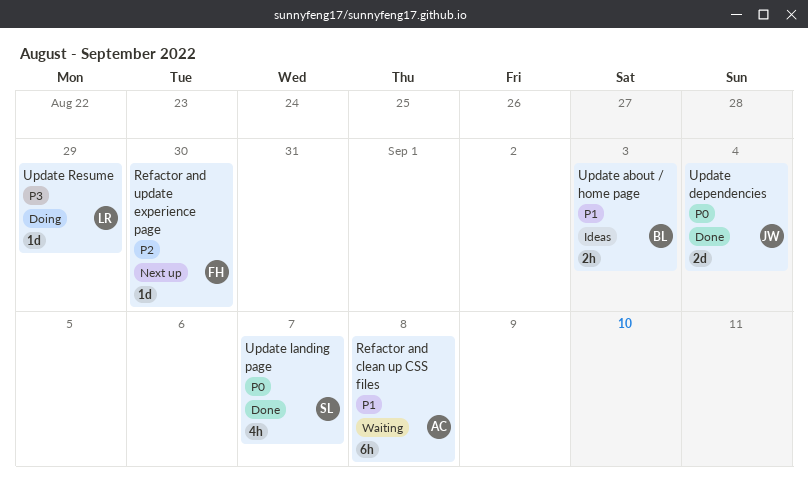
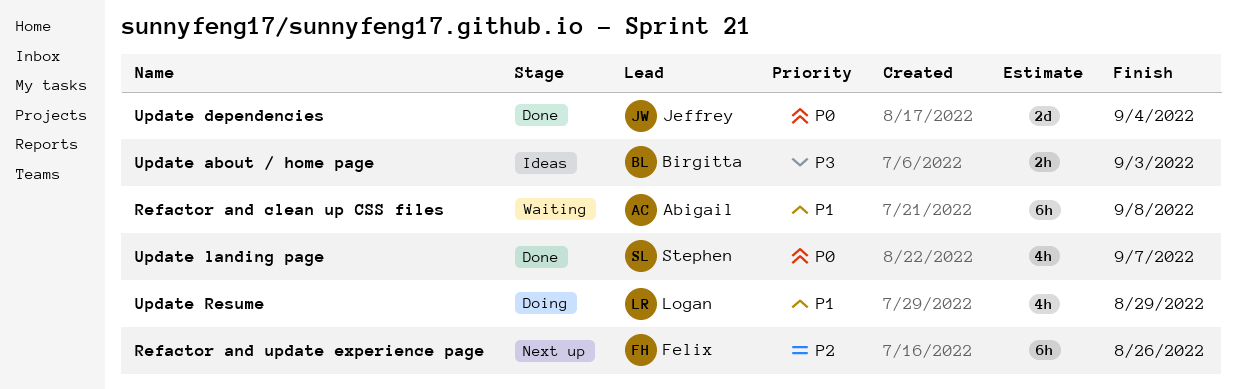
Refactor and update experience page, estimate: 1d -> 6h
Refactor and update experience page, due: Aug 30 -> Aug 26
Update about / home page, priority: P1 -> P3
Update Resume, priority: P3 -> P1
Update Resume, estimate: 1d -> 4h

